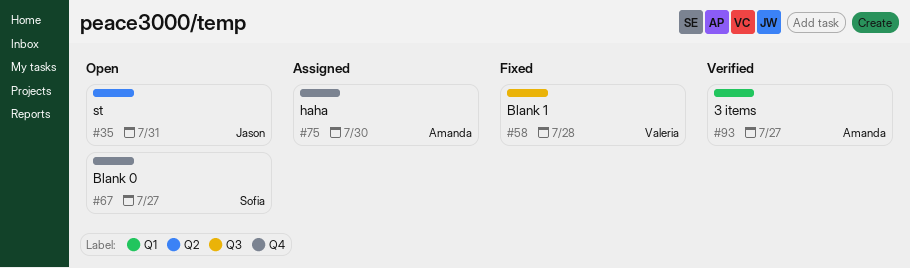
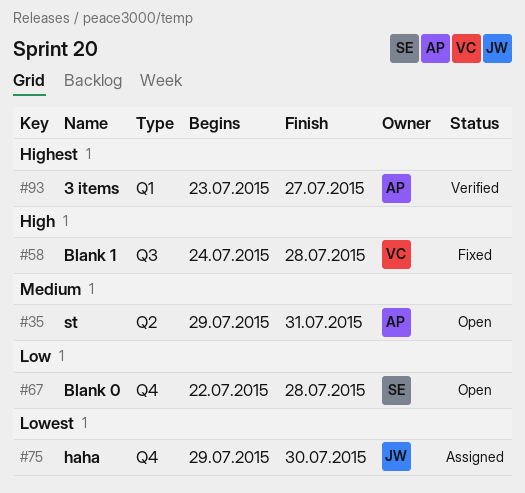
#35, owner: Jason -> Amanda
#67, due: Jul 27 -> Jul 28
#75, owner: Amanda -> Jason

